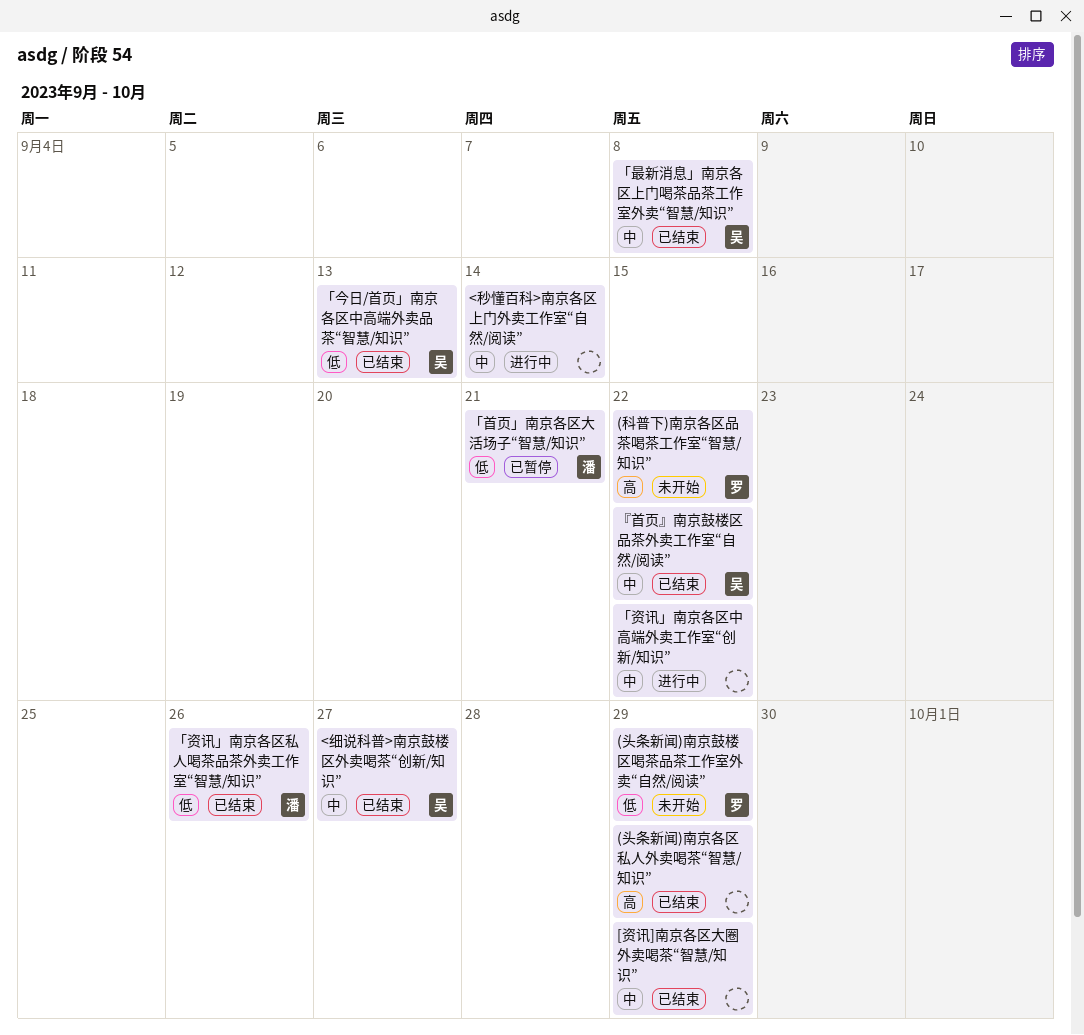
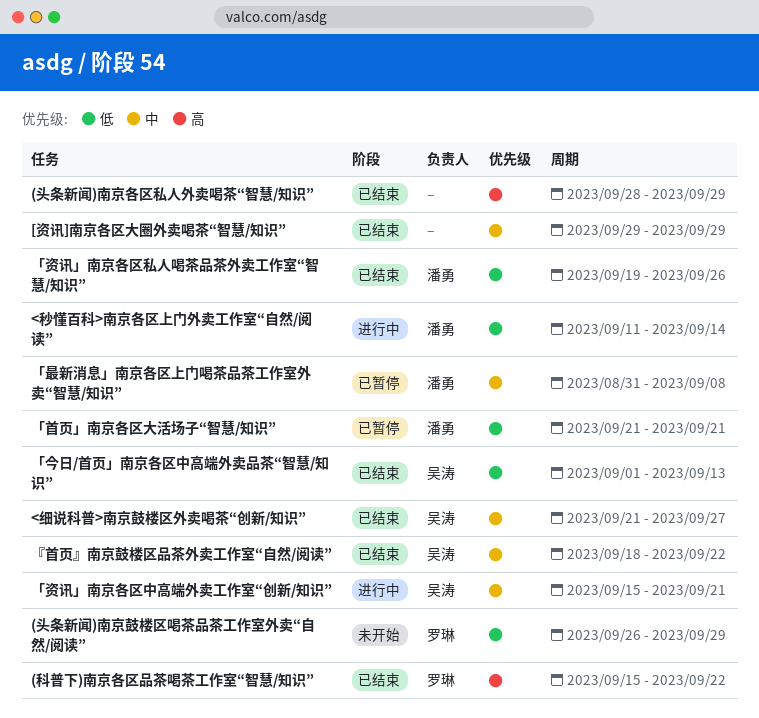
(科普下)南京各区品茶喝茶工作室“智慧/知识”, status: 未开始 -> 已结束
<秒懂百科>南京各区上门外卖工作室“自然/阅读”, owner: none -> 潘勇
<秒懂百科>南京各区上门外卖工作室“自然/阅读”, priority: 中 -> 低
「最新消息」南京各区上门喝茶品茶工作室外卖“智慧/知识”, status: 已结束 -> 已暂停
「最新消息」南京各区上门喝茶品茶工作室外卖“智慧/知识”, owner: 吴涛 -> 潘勇
「资讯」南京各区中高端外卖工作室“创新/知识”, owner: none -> 吴涛
「资讯」南京各区中高端外卖工作室“创新/知识”, due: Sep 22 -> Sep 21

